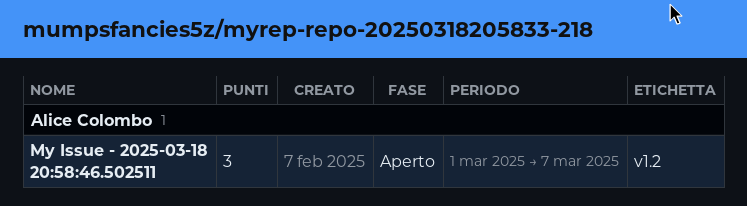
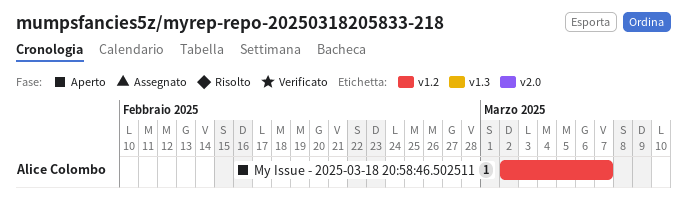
My Issue - 2025-03-18 20:58:46.502511, estimate: 3 -> 1
My Issue - 2025-03-18 20:58:46.502511, start: Mar 1 -> Mar 2

